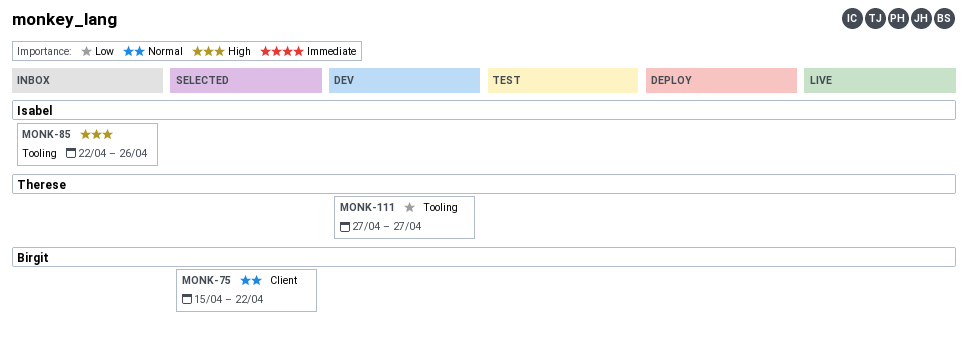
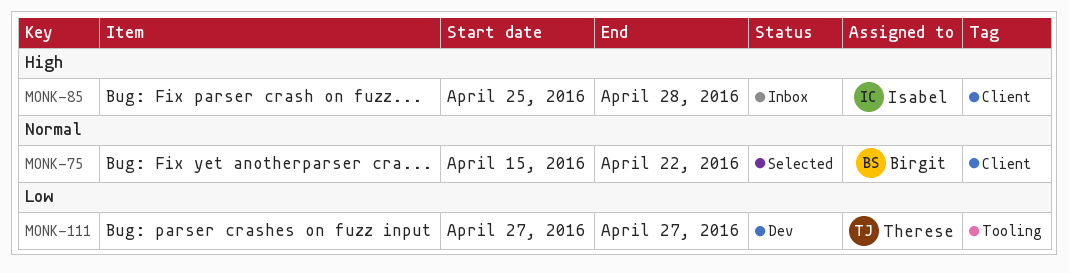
MONK-85, label: Tooling -> Client
MONK-85, start: Apr 22 -> Apr 25
MONK-85, due: Apr 26 -> Apr 28

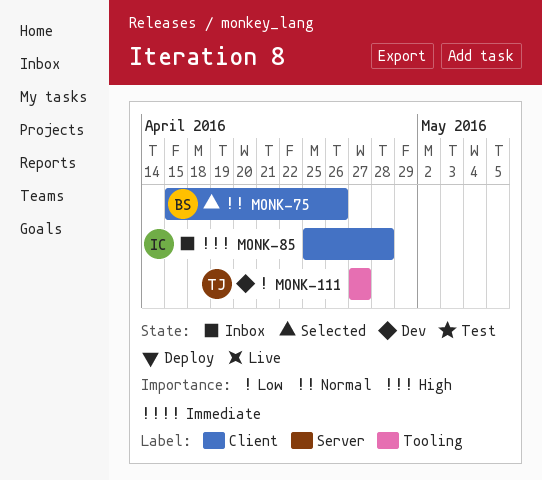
MONK-75, due: Apr 22 -> Apr 26

